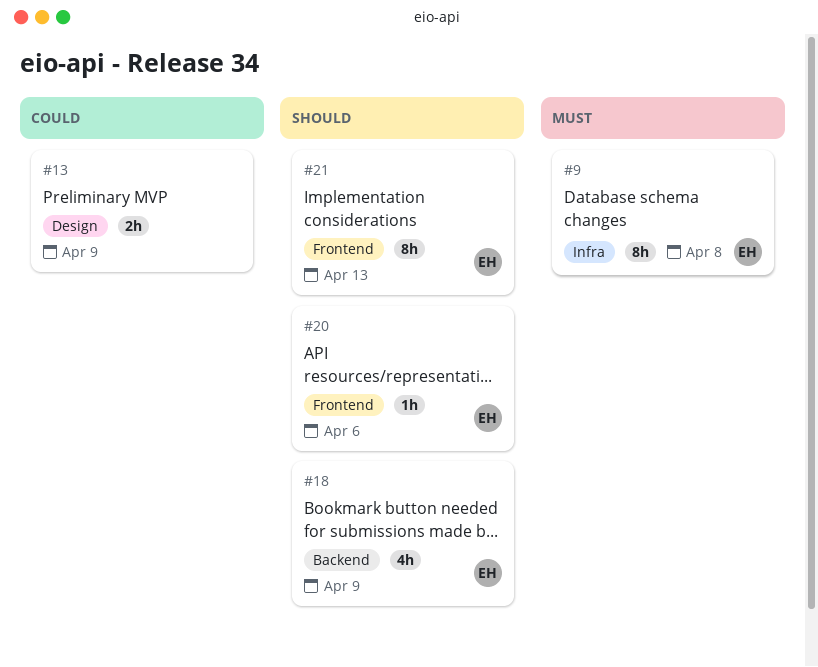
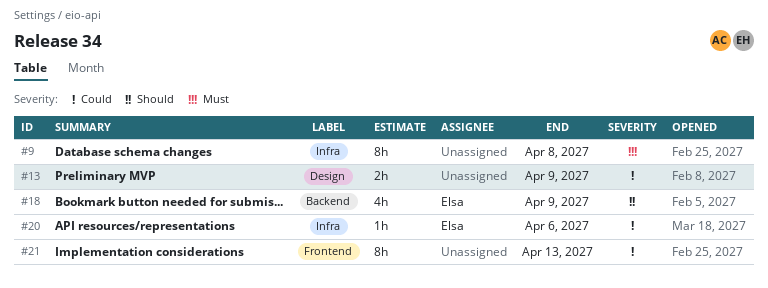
#9, owner: Elsa -> none
#20, priority: Should -> Could
#20, label: Frontend -> Infra
#21, owner: Elsa -> none
#21, priority: Should -> Could

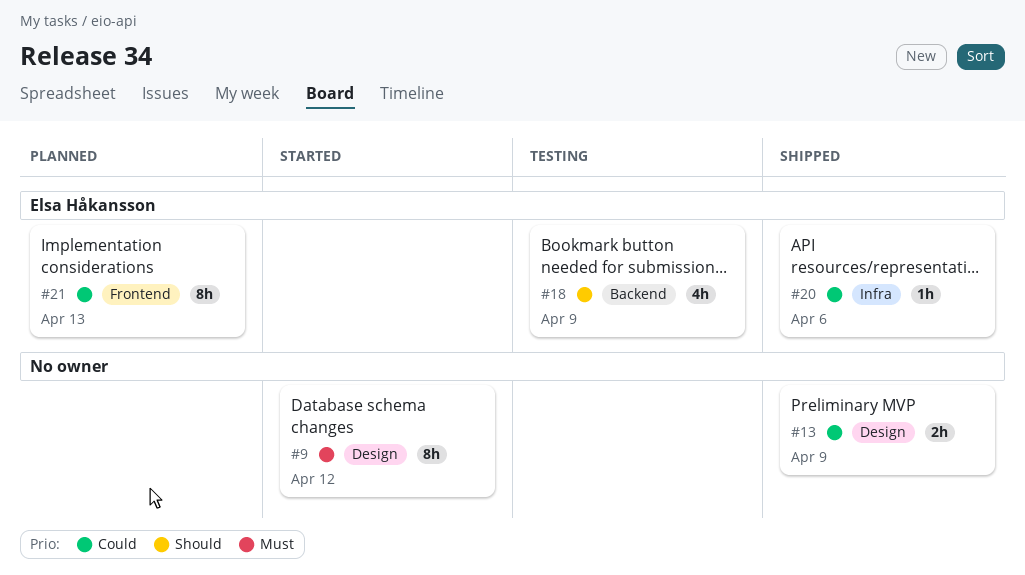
#9, label: Infra -> Design
#9, due: Apr 8 -> Apr 12
#21, owner: none -> Elsa Håkansson

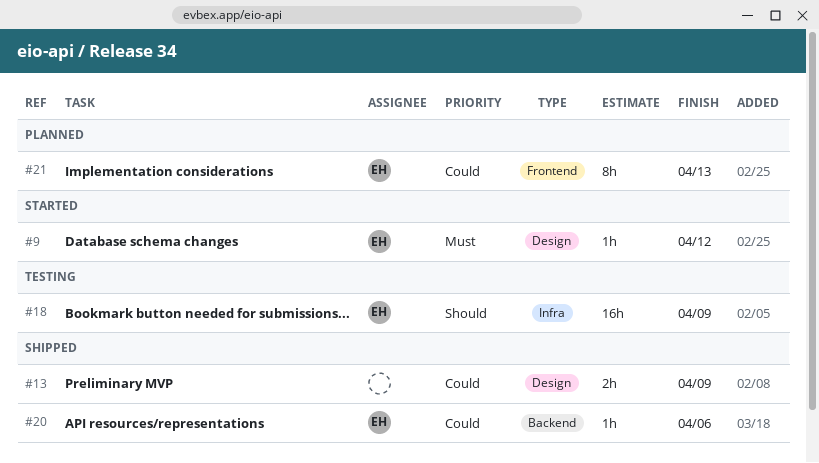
#9, owner: none -> Elsa Håkansson
#9, estimate: 8h -> 1h
#18, label: Backend -> Infra
#18, estimate: 4h -> 16h
#20, label: Infra -> Backend

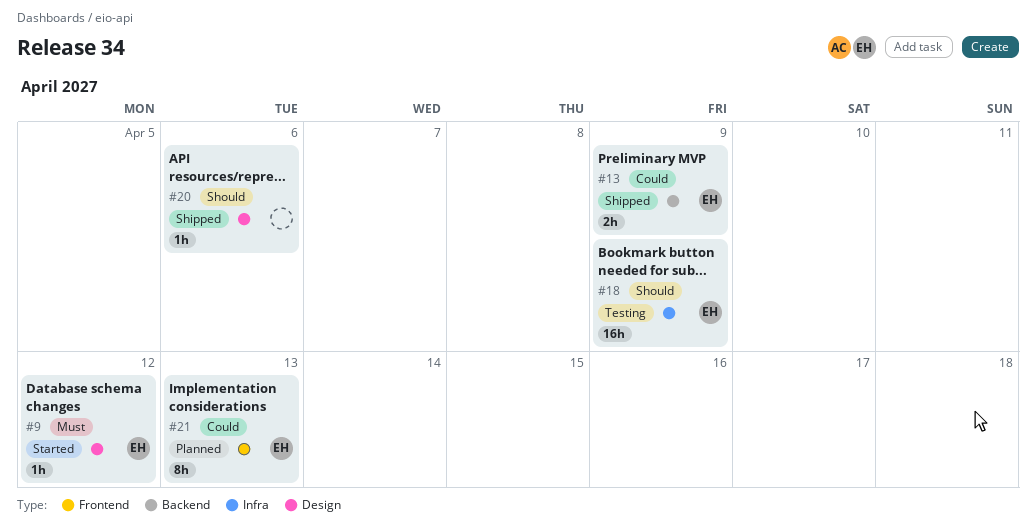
#13, owner: none -> EH
#13, label: Design -> Backend
#20, owner: EH -> none
#20, priority: Could -> Should
#20, label: Backend -> Design

